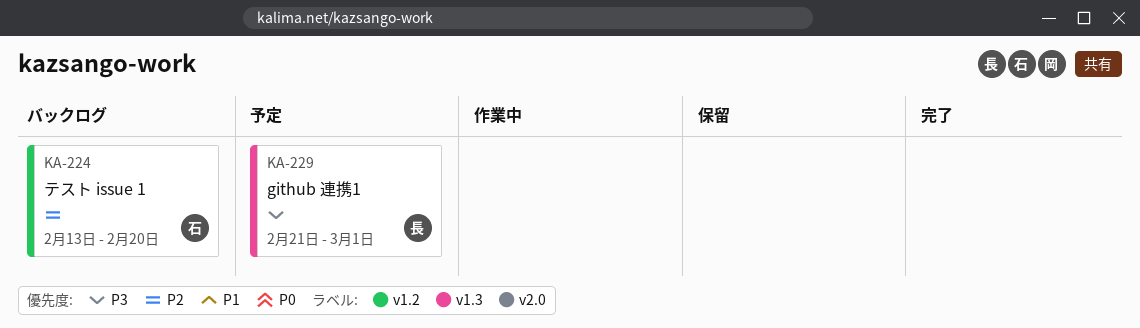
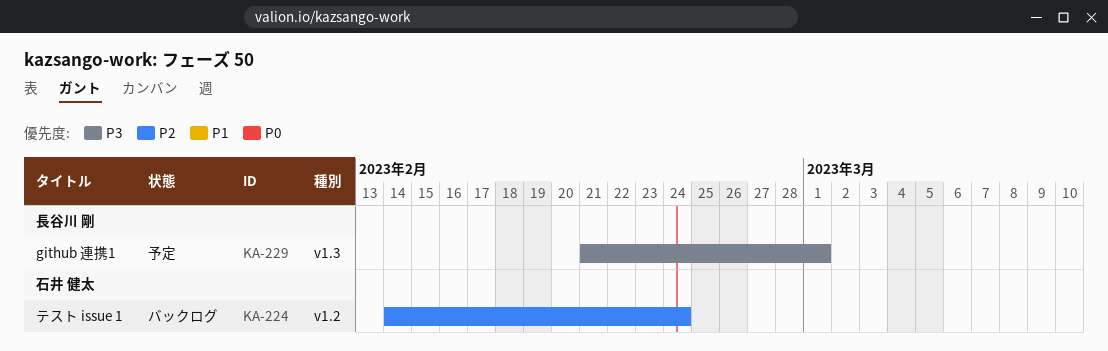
KA-224, start: Feb 13 -> Feb 14
KA-224, due: Feb 20 -> Feb 24

